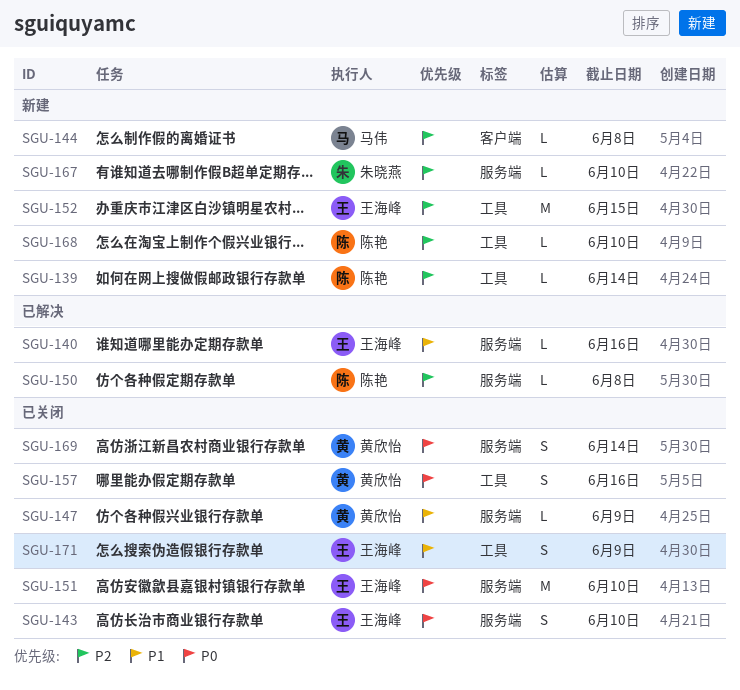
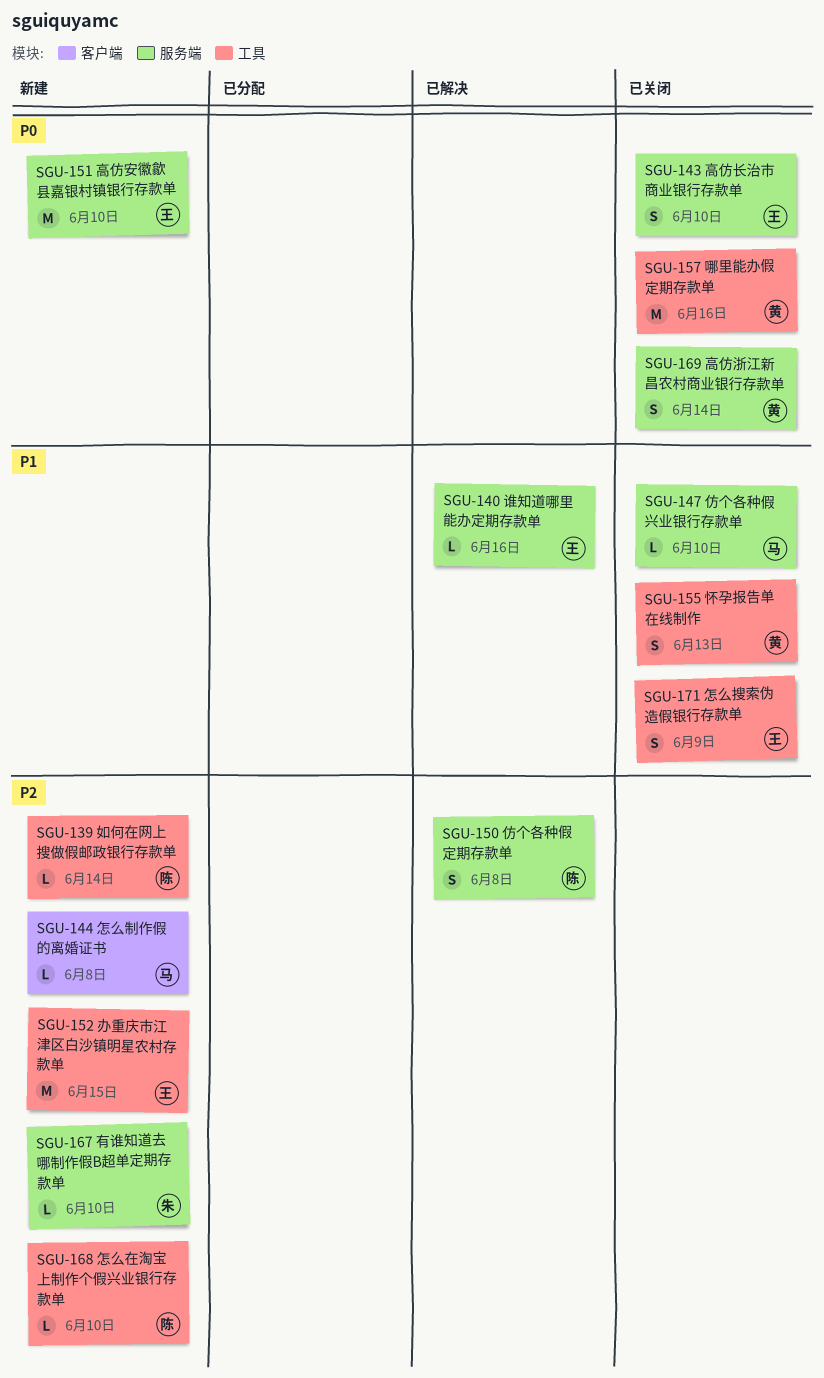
SGU-147, owner: 黄欣怡 -> 马伟
SGU-147, due: Jun 9 -> Jun 10
SGU-150, estimate: L -> S
SGU-151, status: 已关闭 -> 新建
SGU-155: none -> present
SGU-157, estimate: S -> M

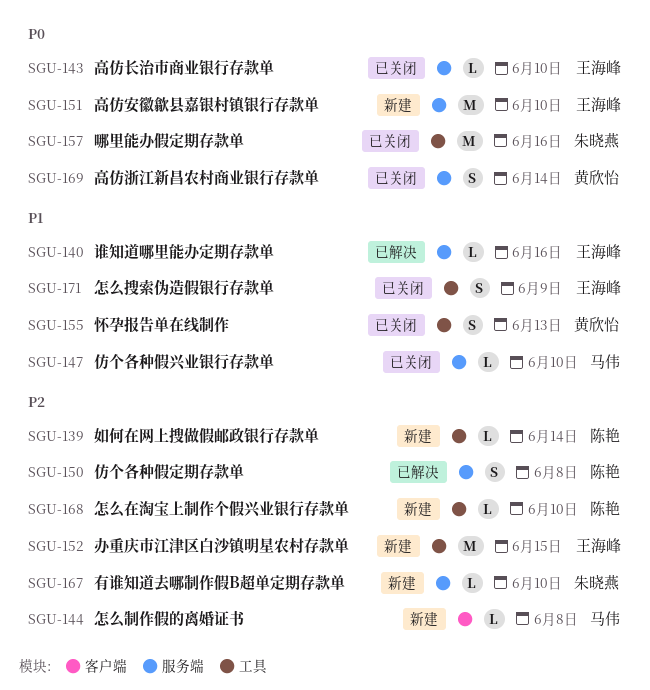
SGU-143, estimate: S -> L
SGU-157, owner: 黄欣怡 -> 朱晓燕

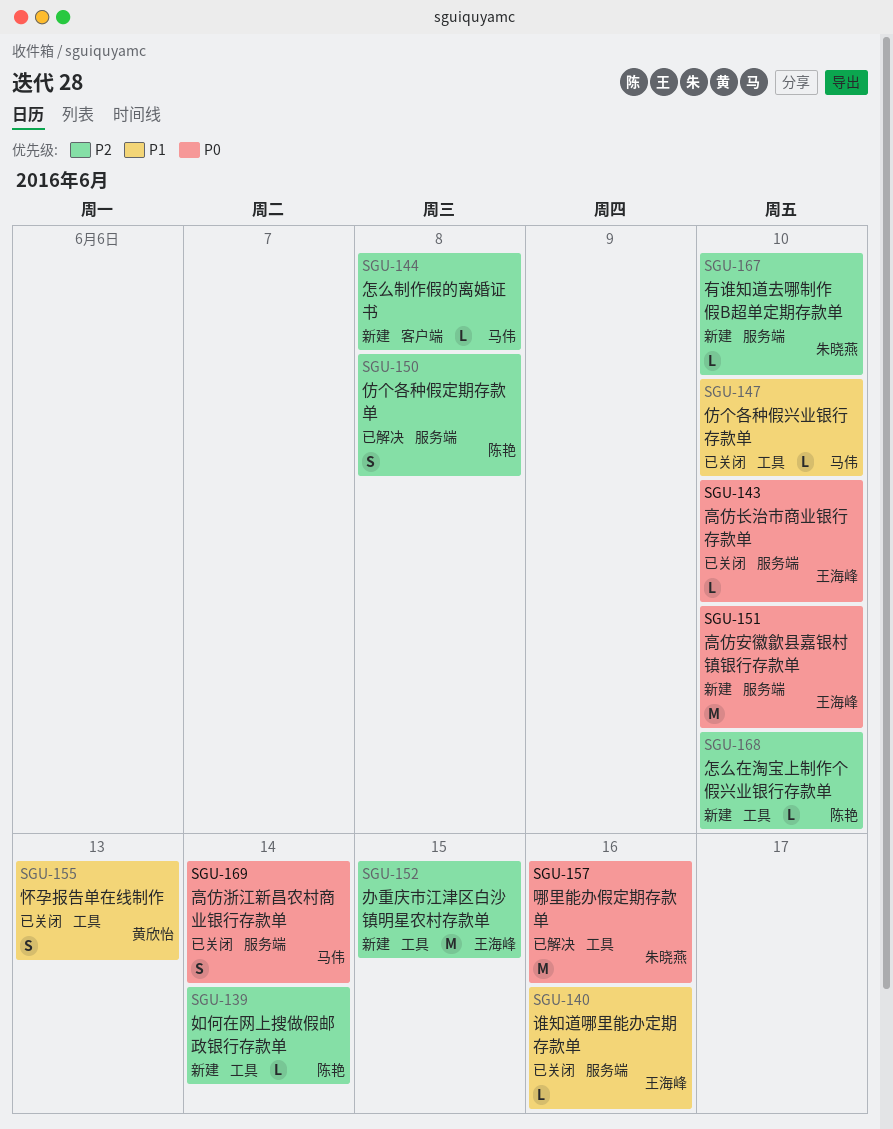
SGU-140, status: 已解决 -> 已关闭
SGU-147, label: 服务端 -> 工具
SGU-157, status: 已关闭 -> 已解决
SGU-169, owner: 黄欣怡 -> 马伟
SGU-171: present -> none

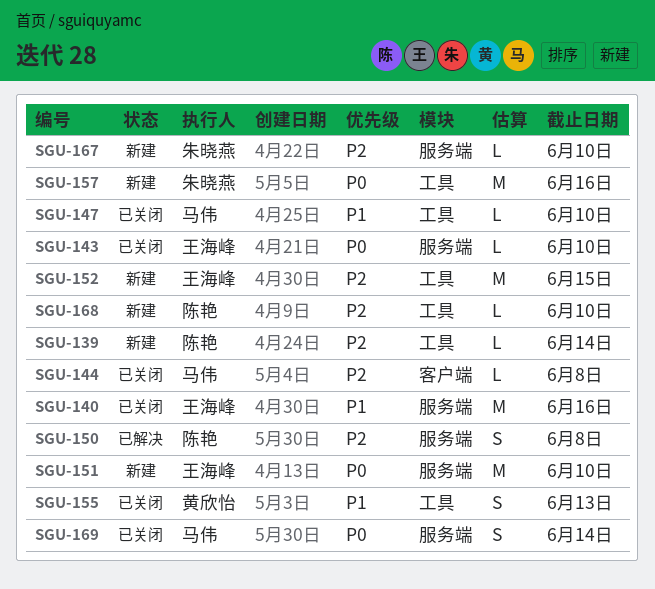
SGU-140, estimate: L -> M
SGU-144, status: 新建 -> 已关闭
SGU-157, status: 已解决 -> 新建

